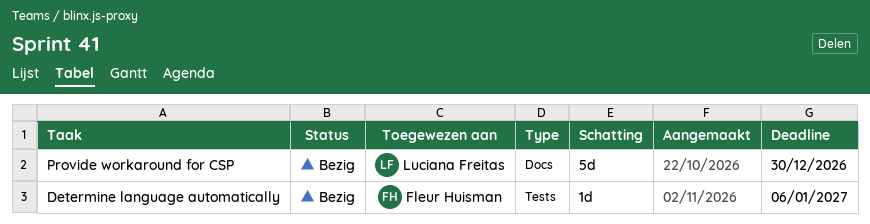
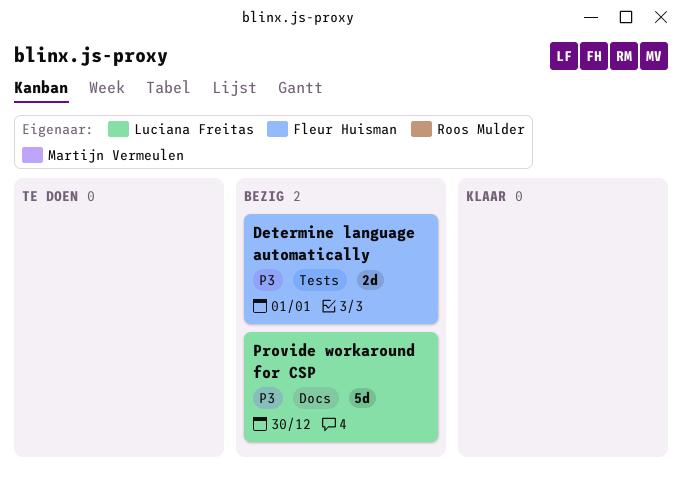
Determine language automatically, estimate: 1d -> 2d
Determine language automatically, due: Jan 6 -> Jan 1

